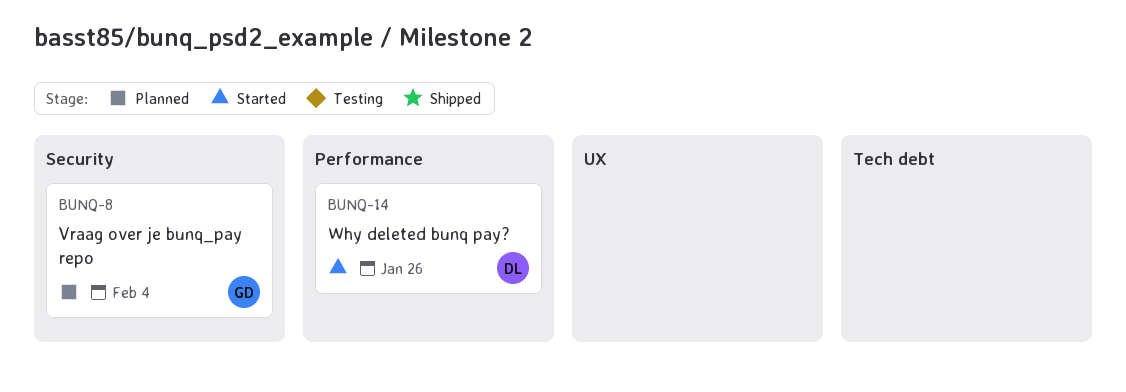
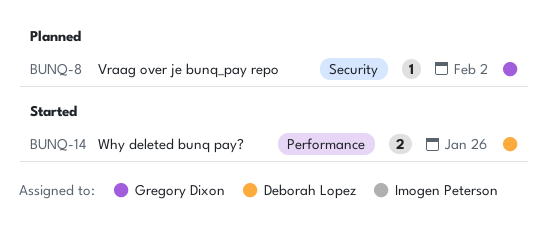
BUNQ-8, due: Feb 4 -> Feb 2

